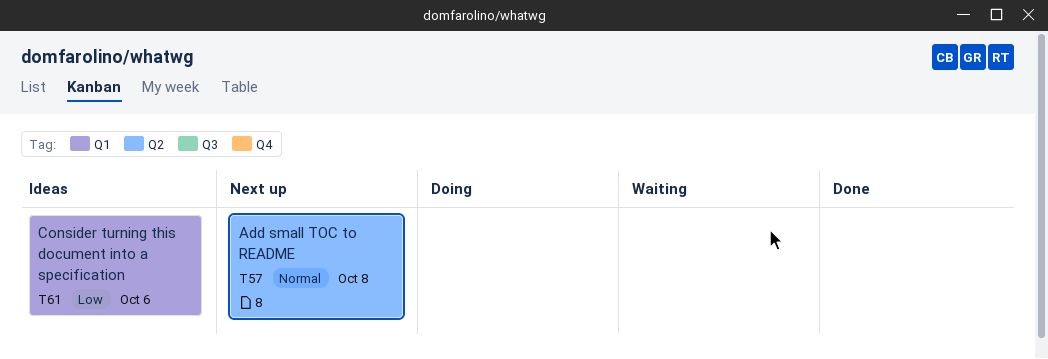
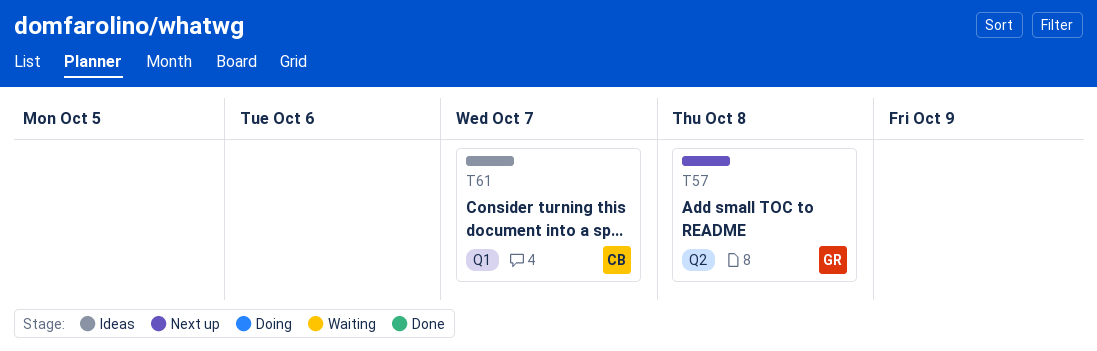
T61, due: Oct 6 -> Oct 7

